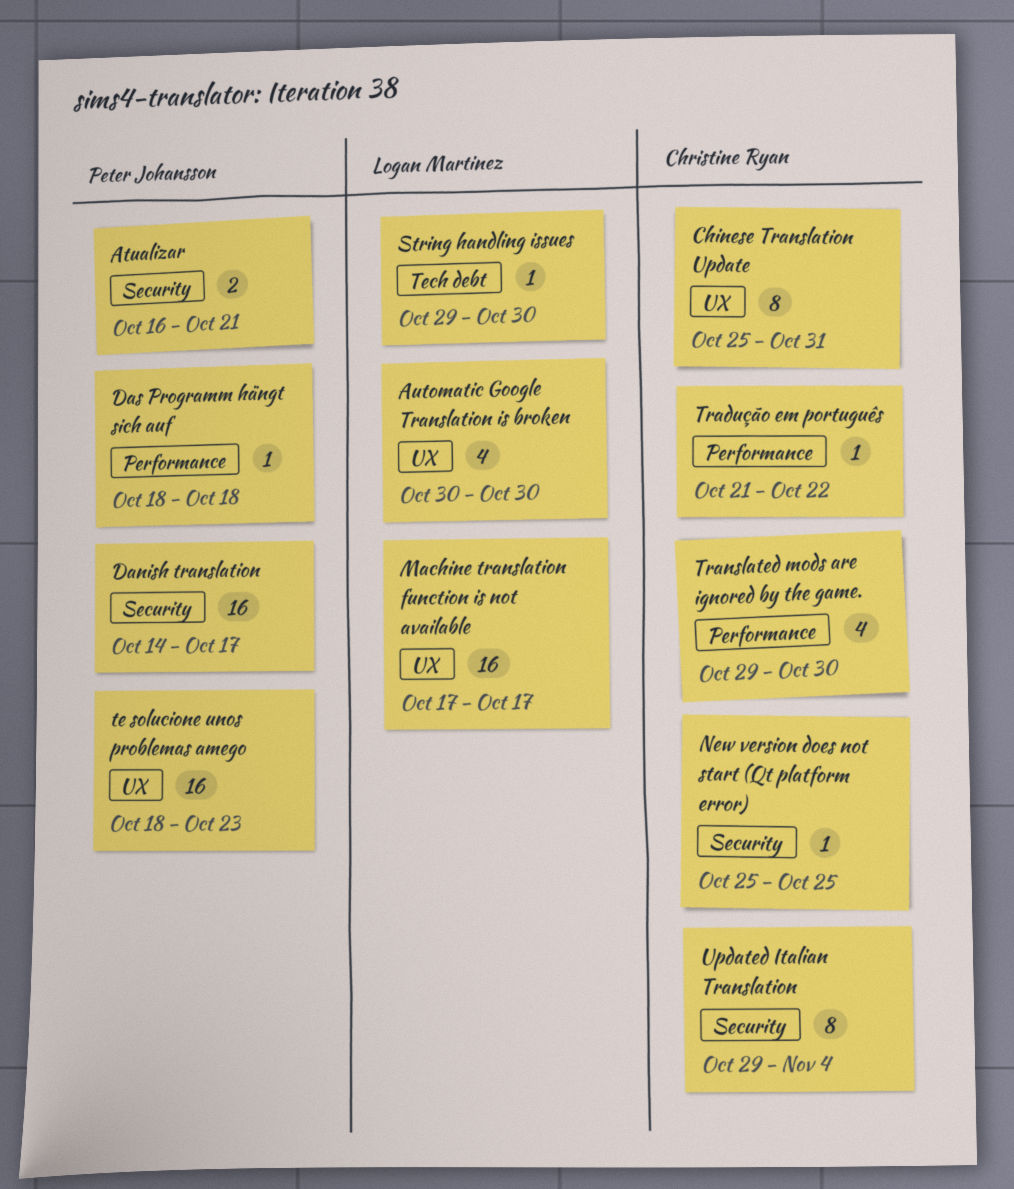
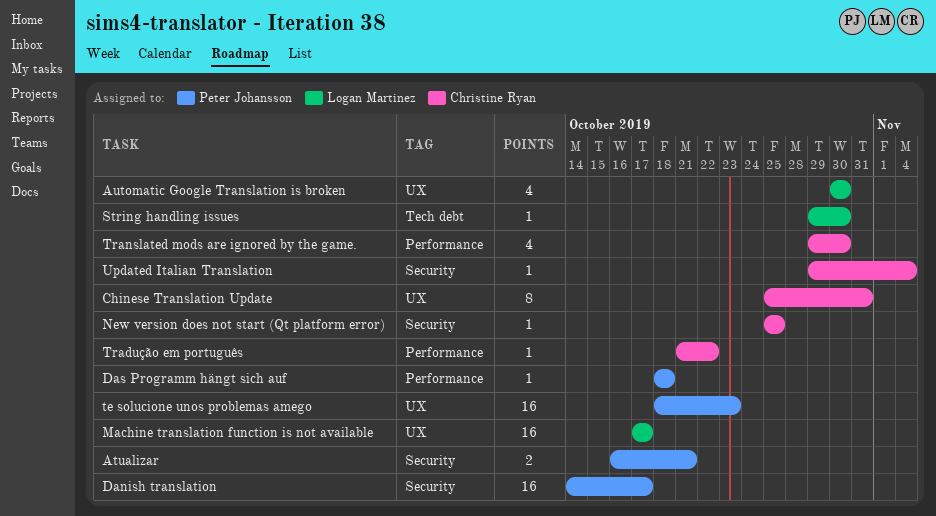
Updated Italian Translation, estimate: 8 -> 1

